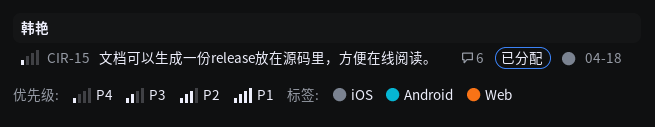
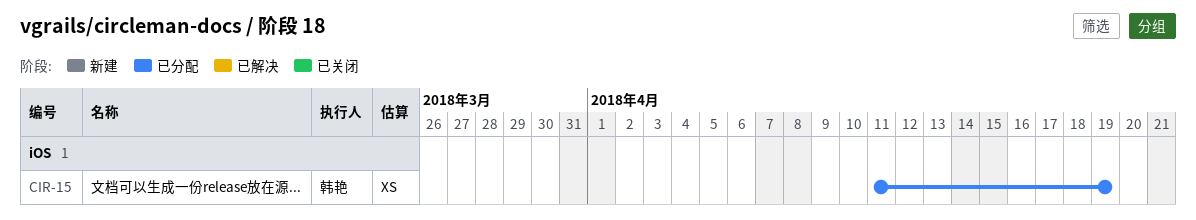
CIR-15, due: Apr 18 -> Apr 19

